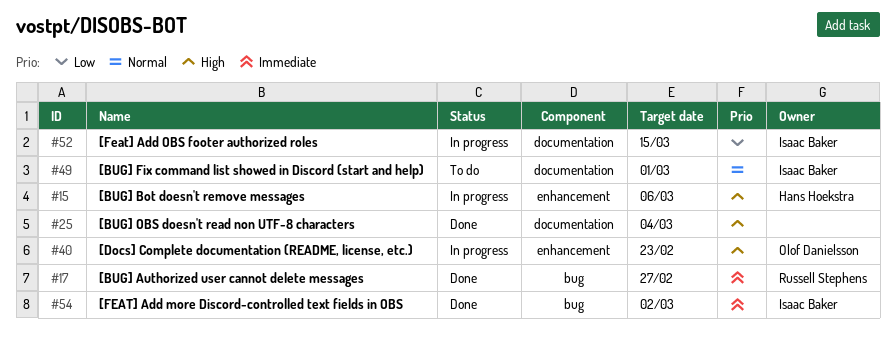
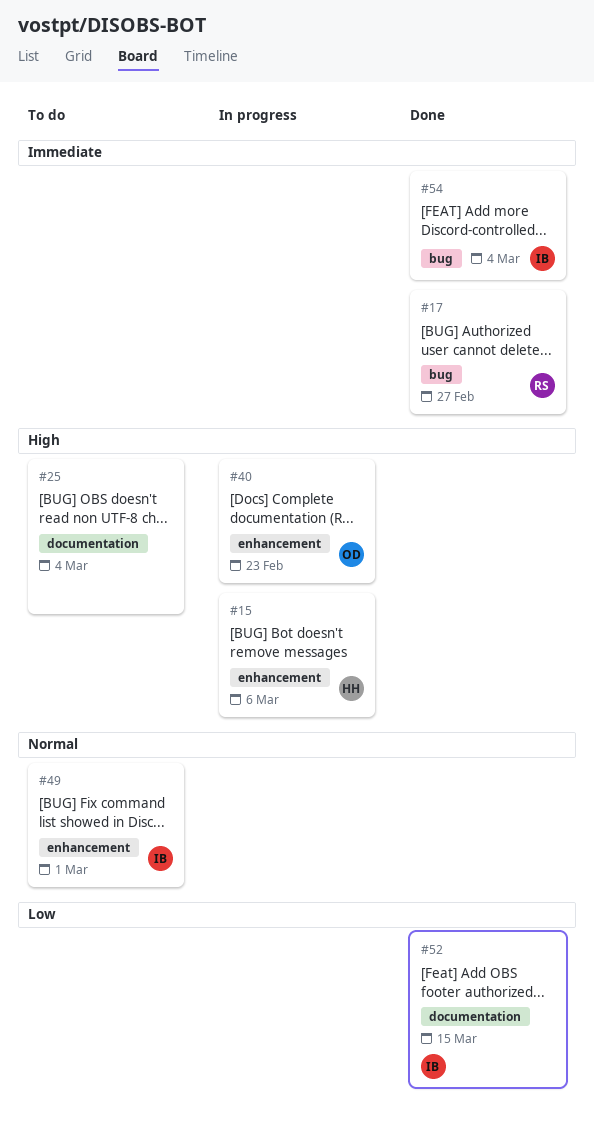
#25, status: Done -> To do
#49, label: documentation -> enhancement
#52, status: In progress -> Done
#54, due: Mar 2 -> Mar 4

